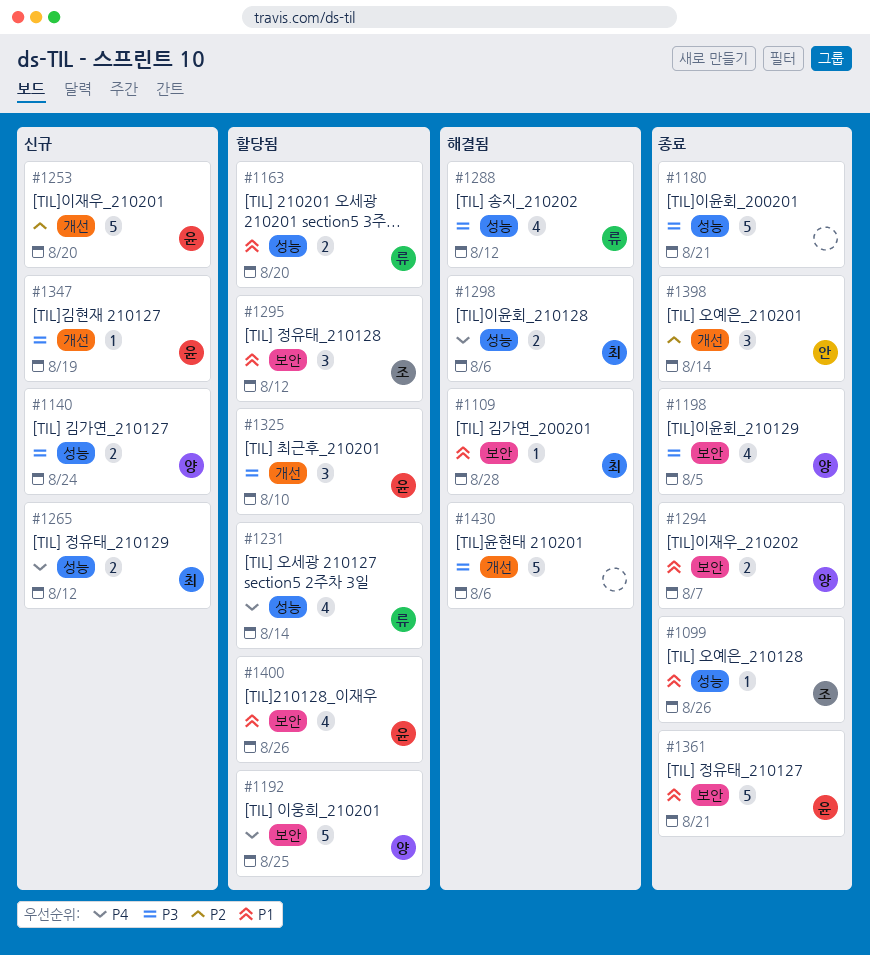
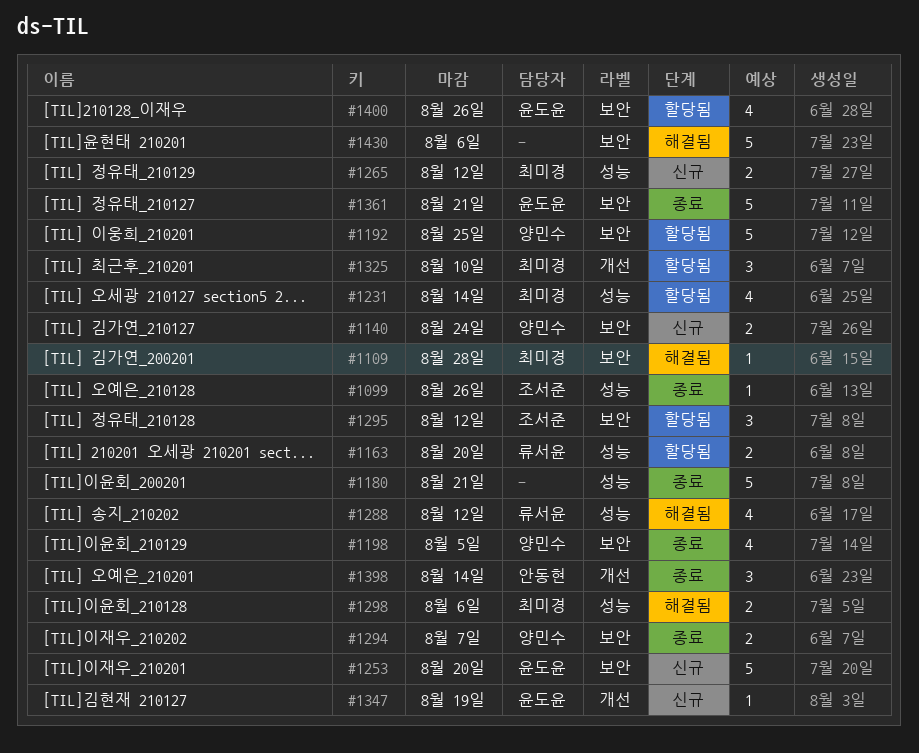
#1140, label: 성능 -> 보안
#1231, owner: 류서윤 -> 최미경
#1253, label: 개선 -> 보안
#1325, owner: 윤도윤 -> 최미경
#1430, label: 개선 -> 보안

